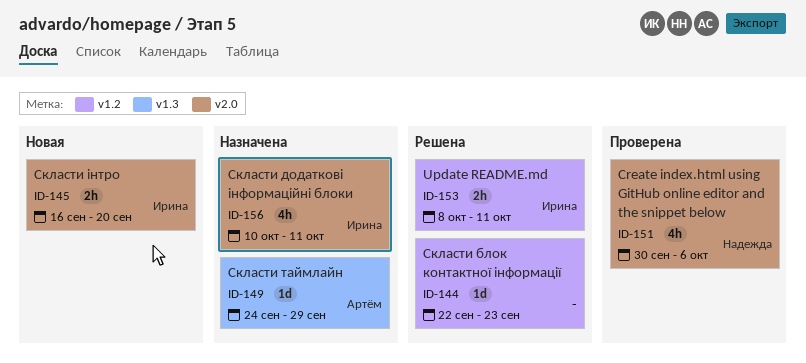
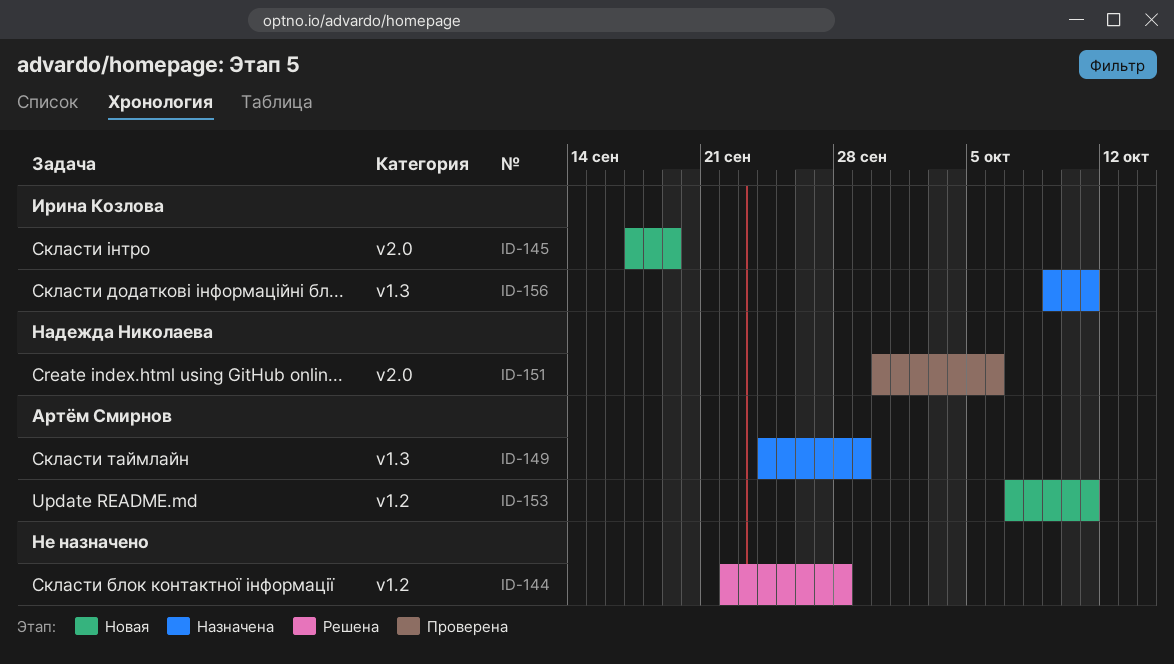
ID-144, due: Sep 23 -> Sep 28
ID-145, start: Sep 16 -> Sep 17
ID-145, due: Sep 20 -> Sep 19
ID-153, status: Решена -> Новая
ID-153, owner: Ирина Козлова -> Артём Смирнов
ID-153, start: Oct 8 -> Oct 7
ID-156, label: v2.0 -> v1.3
ID-156, start: Oct 10 -> Oct 9

